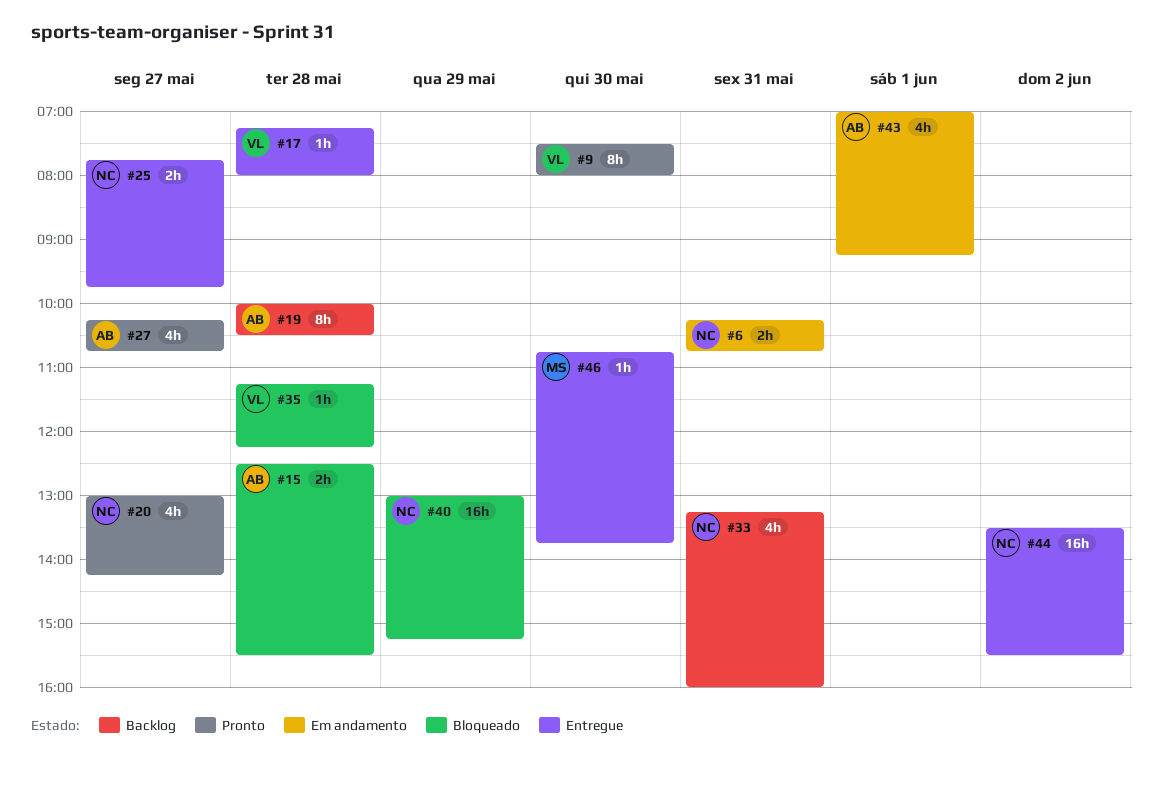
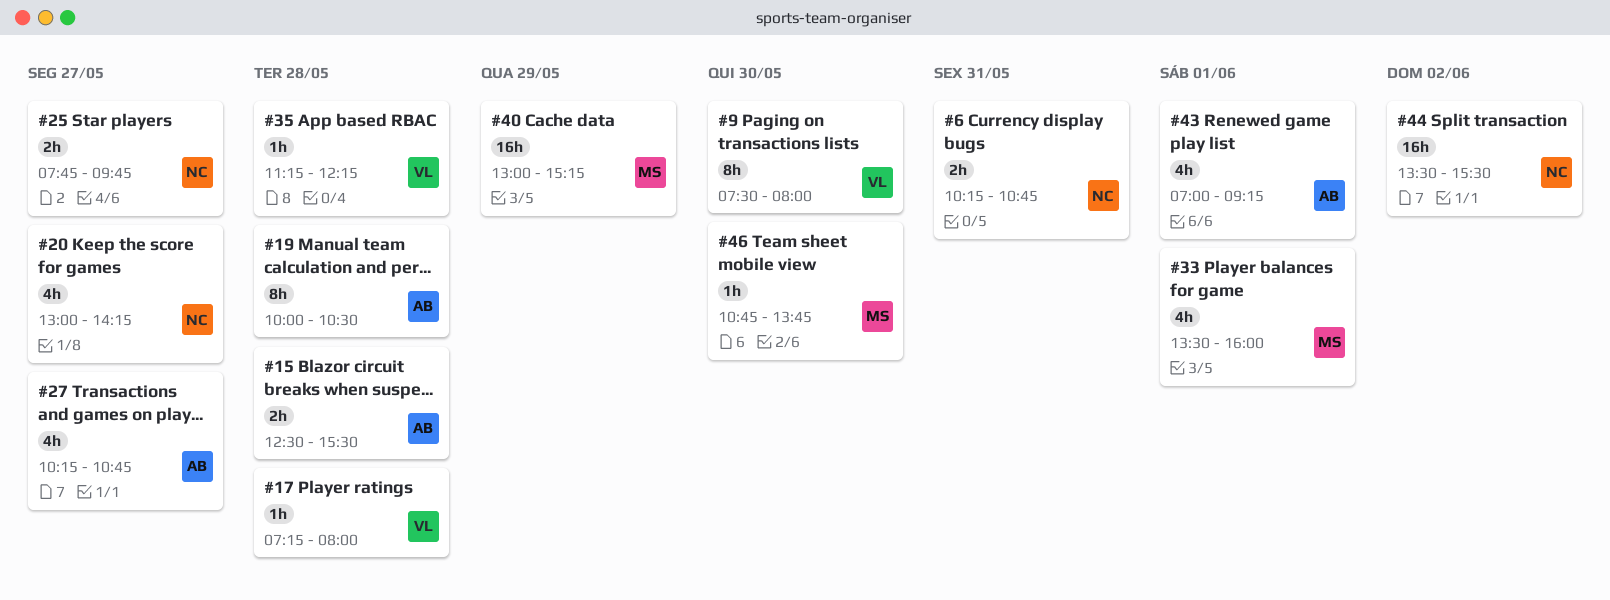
#33, owner: NC -> MS
#33, day: May 31 -> Jun 1
#33, begins: 13:15 -> 13:30
#40, owner: NC -> MS

